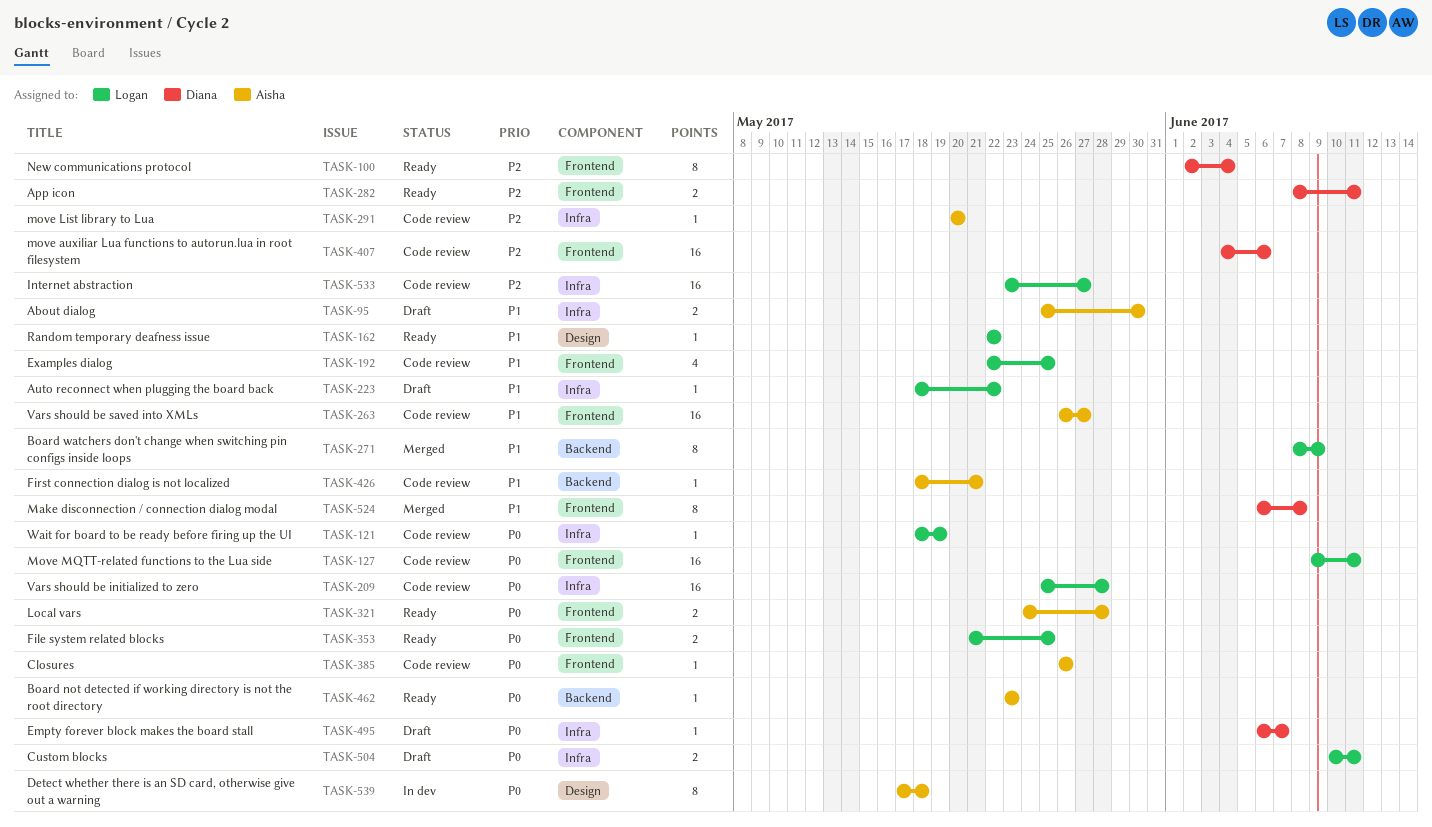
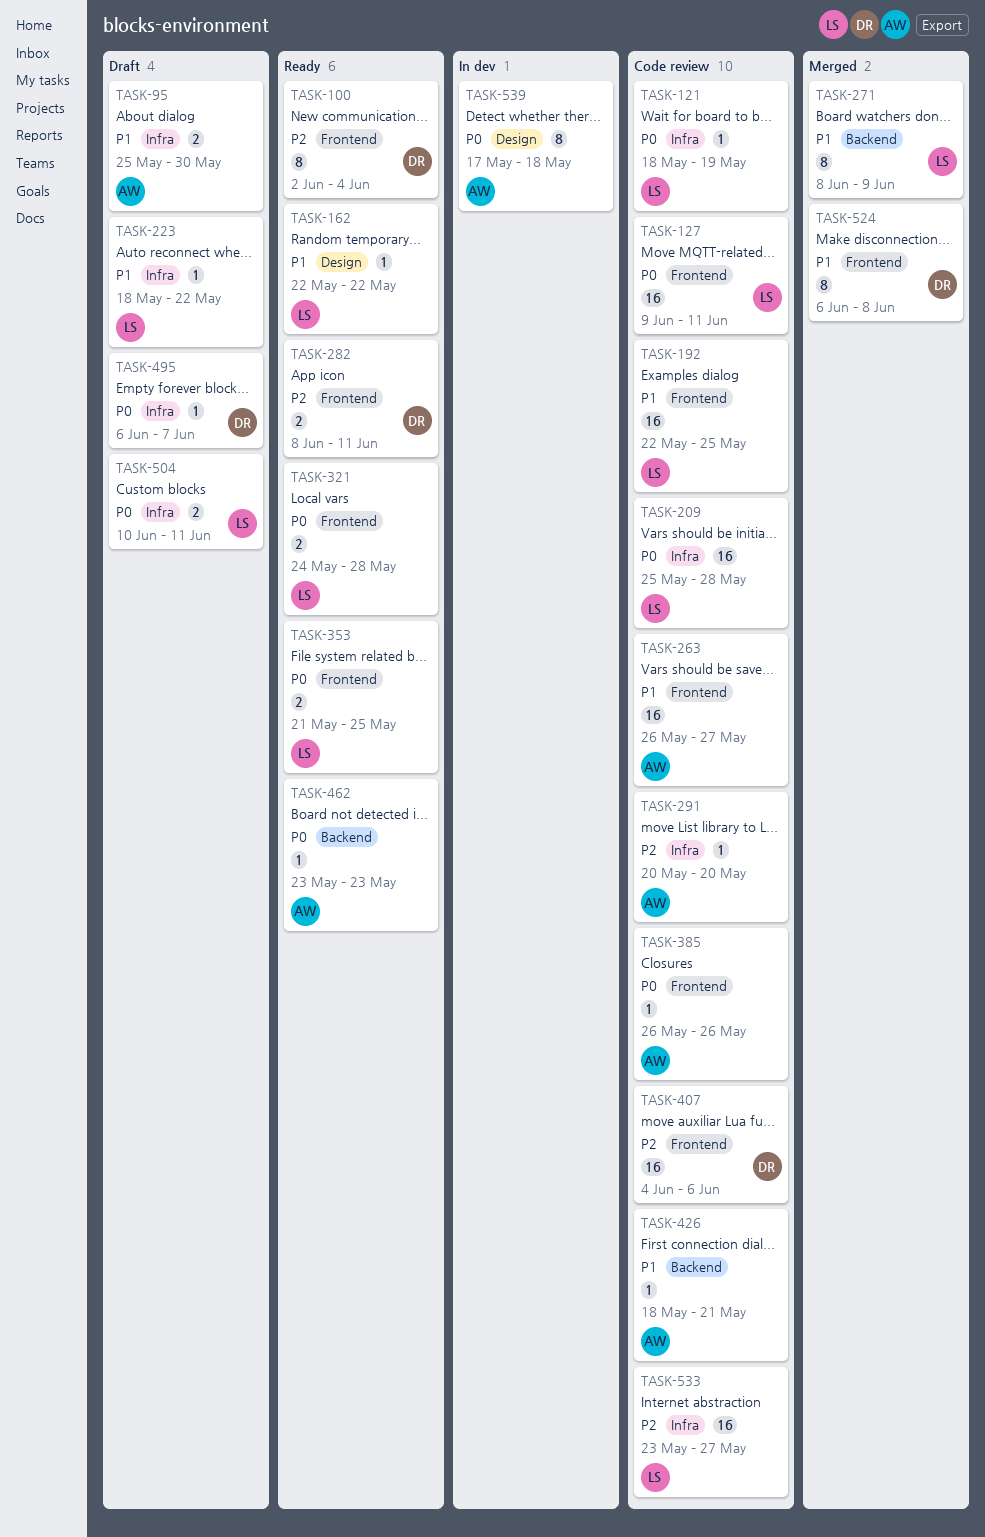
TASK-192, estimate: 4 -> 16
TASK-321, owner: Aisha -> Logan

